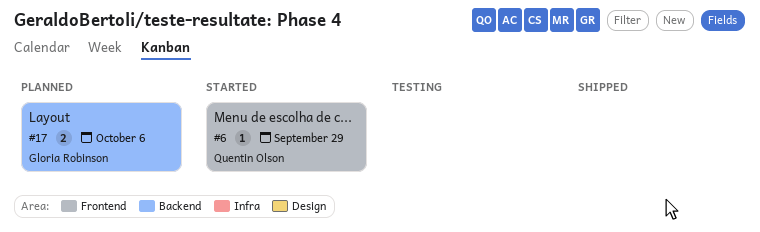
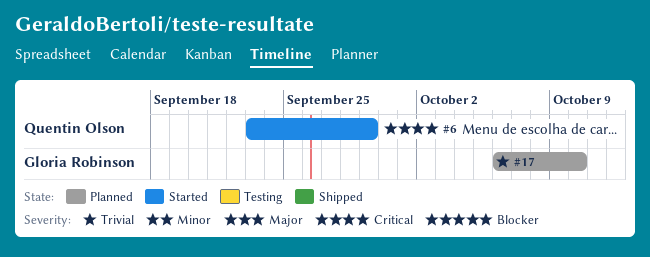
#17, due: Oct 6 -> Oct 10

